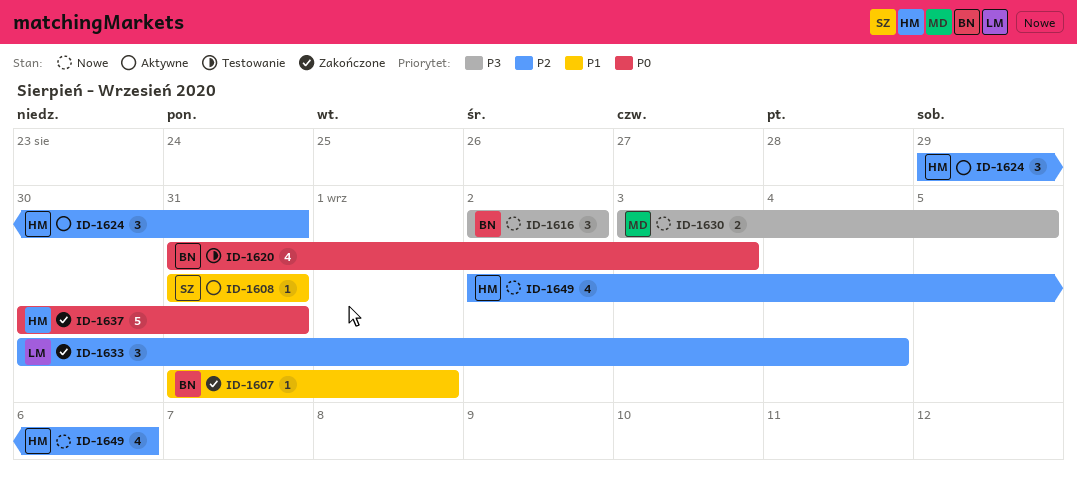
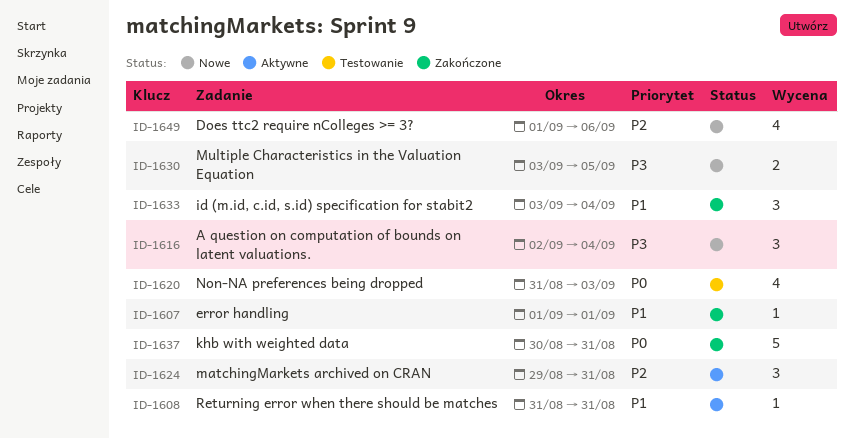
ID-1607, start: Aug 31 -> Sep 1
ID-1616, due: Sep 2 -> Sep 4
ID-1633, priority: P2 -> P1
ID-1633, start: Aug 30 -> Sep 3
ID-1649, start: Sep 2 -> Sep 1

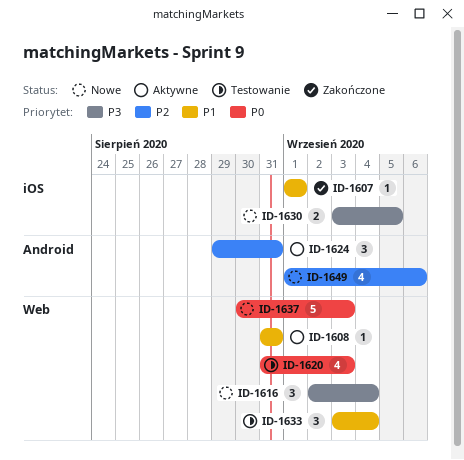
ID-1633, status: Zakończone -> Testowanie
ID-1637, status: Zakończone -> Nowe
ID-1637, due: Aug 31 -> Sep 3

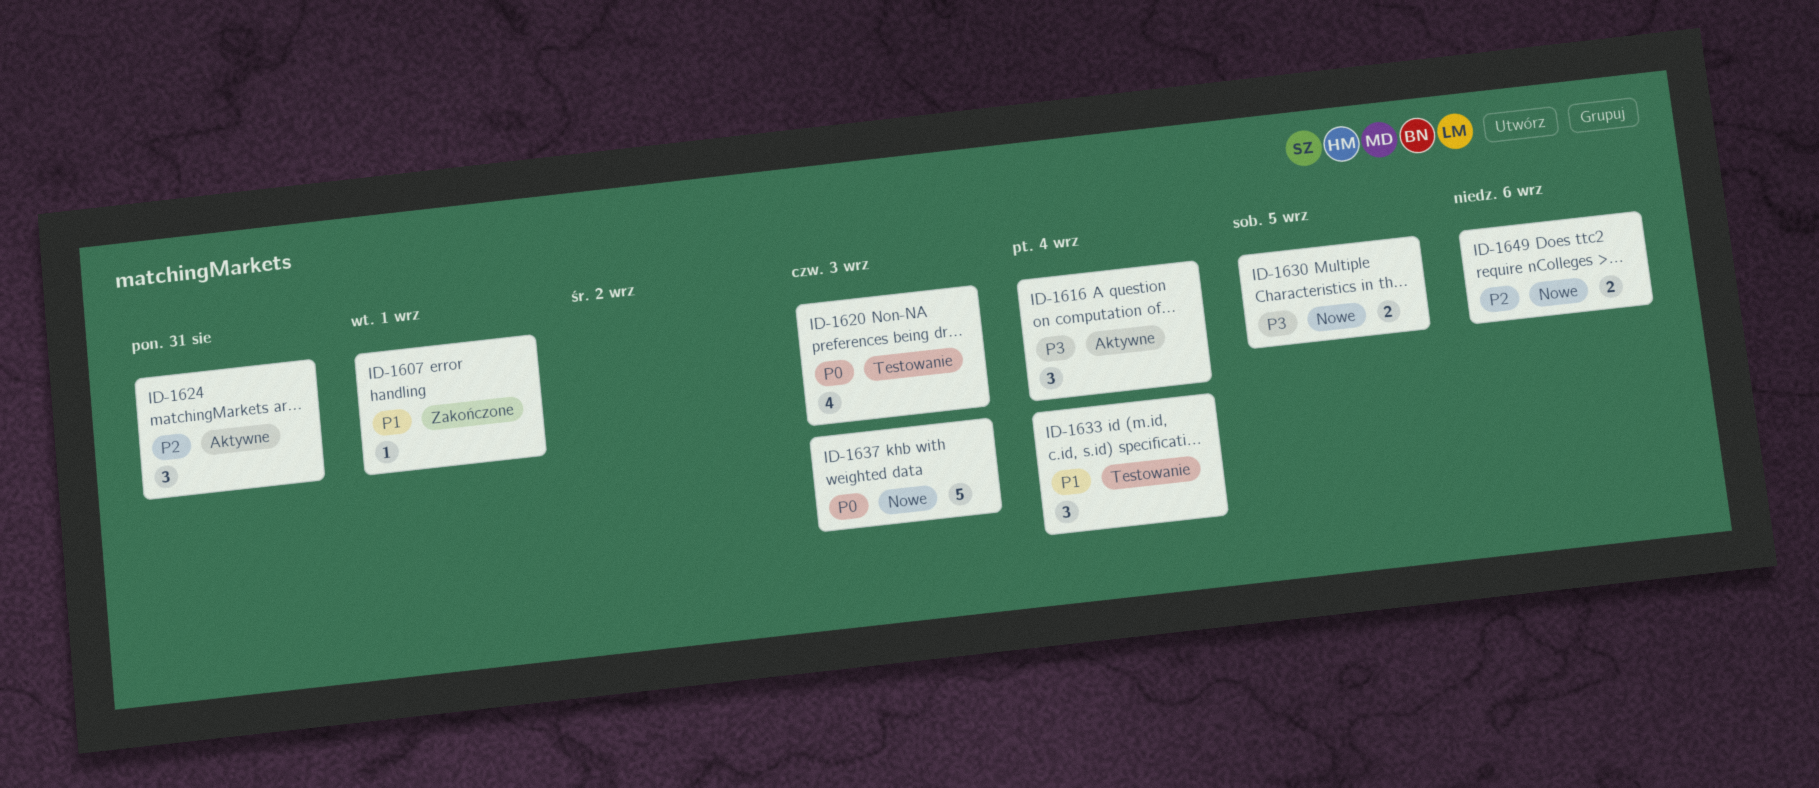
ID-1608: present -> none
ID-1616, status: Nowe -> Aktywne
ID-1649, estimate: 4 -> 2

